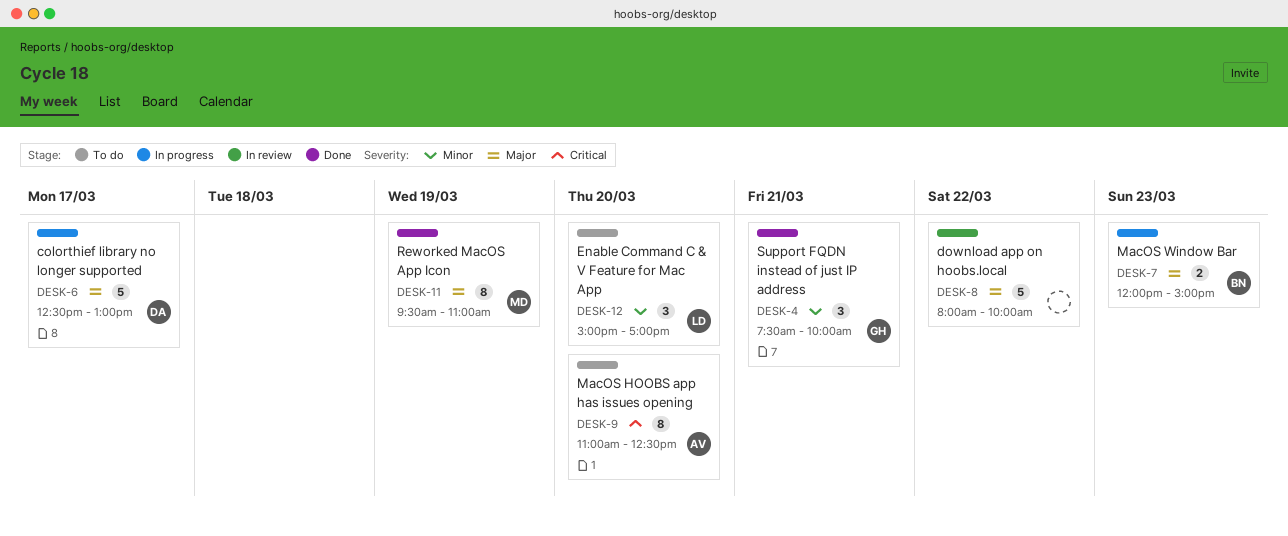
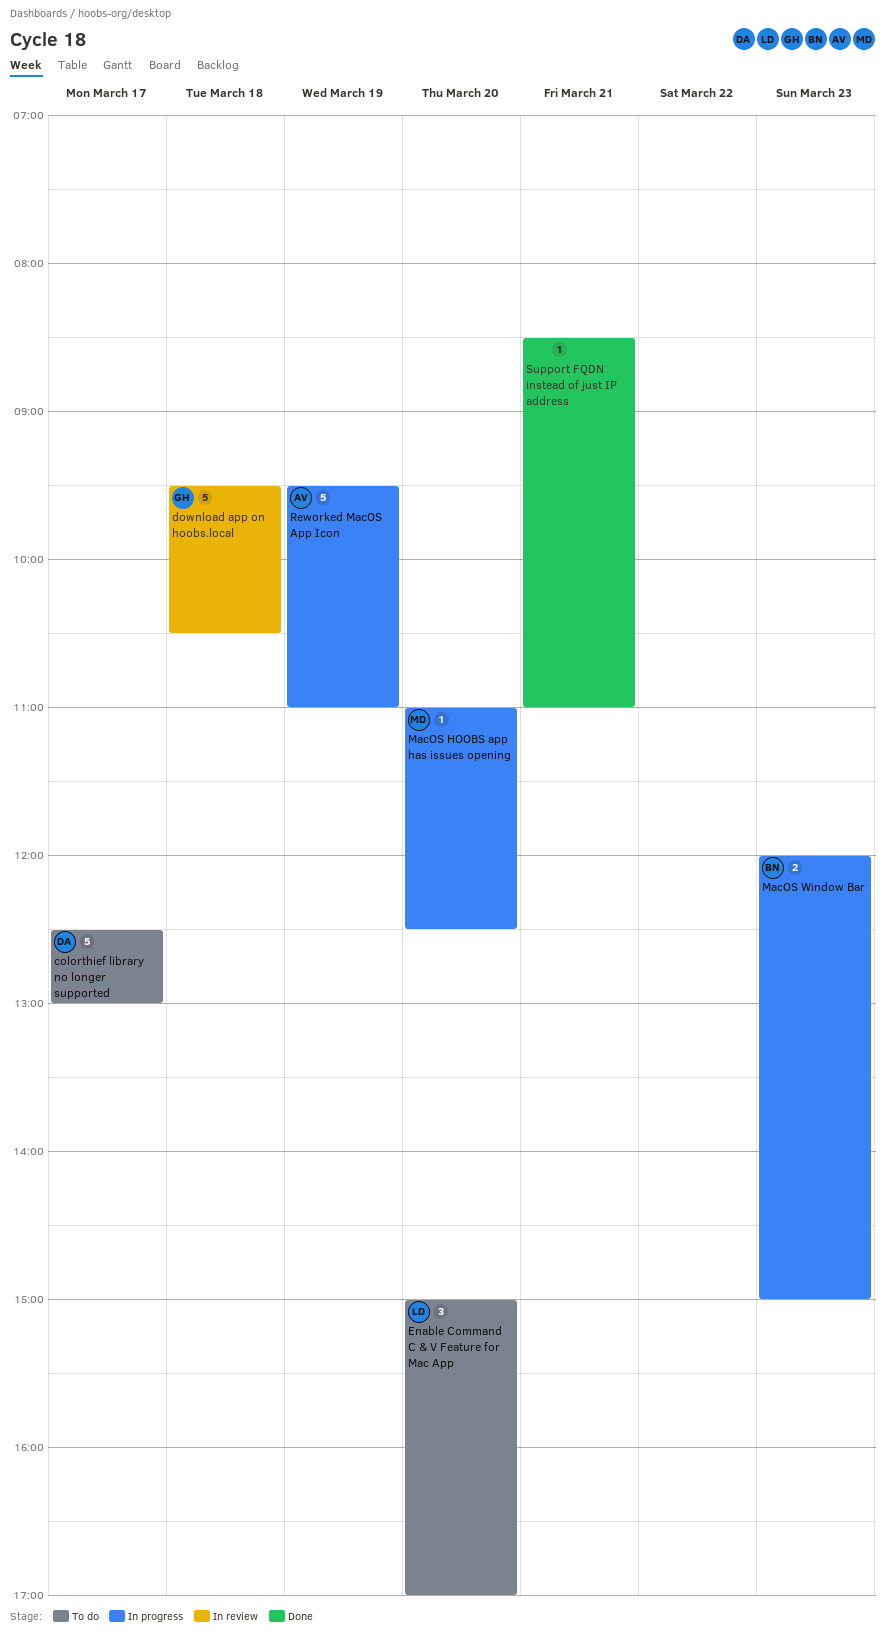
colorthief library no longer supported, status: In progress -> To do
download app on hoobs.local, owner: none -> GH
download app on hoobs.local, day: Mar 22 -> Mar 18
download app on hoobs.local, begins: 08:00 -> 09:30
download app on hoobs.local, ends: 10:00 -> 10:30
MacOS HOOBS app has issues opening, status: To do -> In progress
MacOS HOOBS app has issues opening, owner: AV -> MD
MacOS HOOBS app has issues opening, estimate: 8 -> 1
Reworked MacOS App Icon, status: Done -> In progress
Reworked MacOS App Icon, owner: MD -> AV
Reworked MacOS App Icon, estimate: 8 -> 5
Support FQDN instead of just IP address, owner: GH -> none
Support FQDN instead of just IP address, estimate: 3 -> 1
Support FQDN instead of just IP address, begins: 07:30 -> 08:30
Support FQDN instead of just IP address, ends: 10:00 -> 11:00

